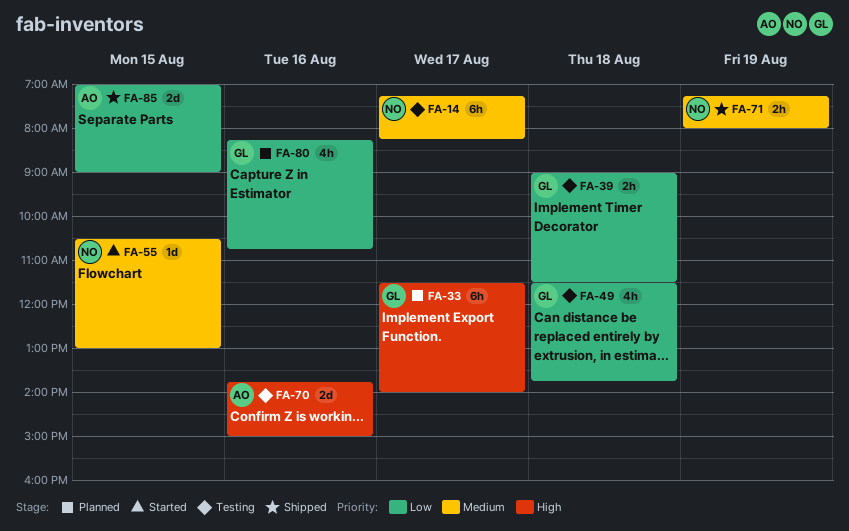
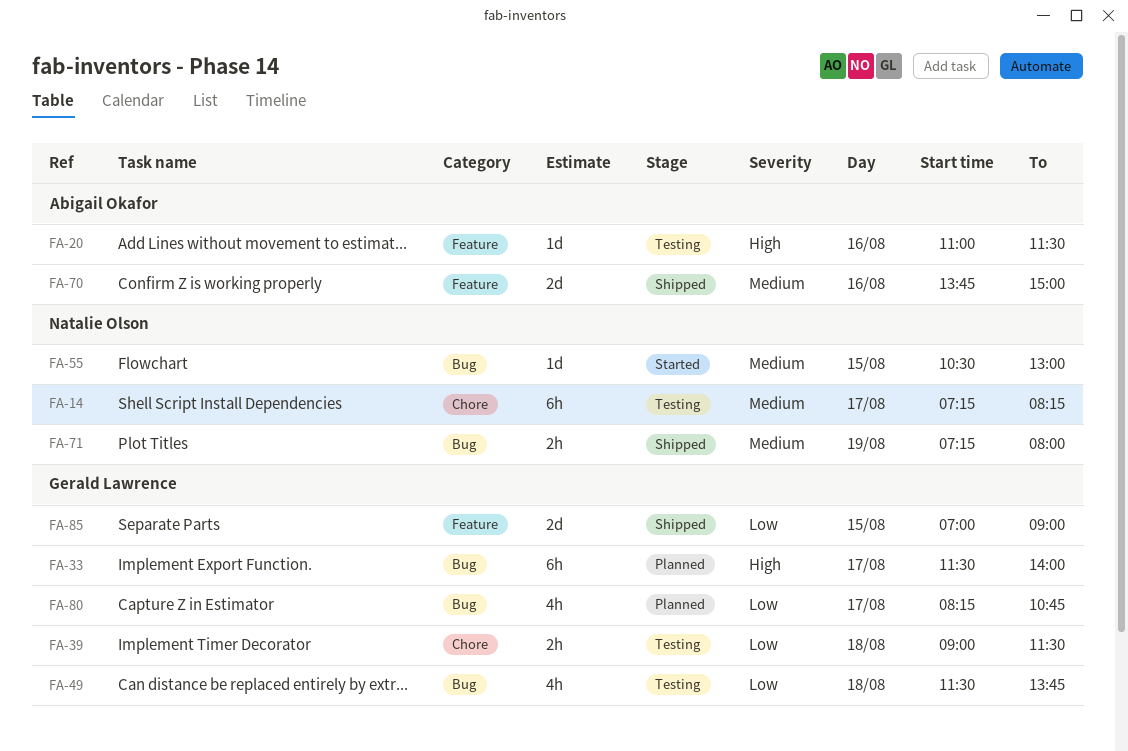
FA-20: none -> present
FA-70, status: Testing -> Shipped
FA-70, priority: High -> Medium
FA-80, day: Aug 16 -> Aug 17
FA-85, owner: Abigail Okafor -> Gerald Lawrence

